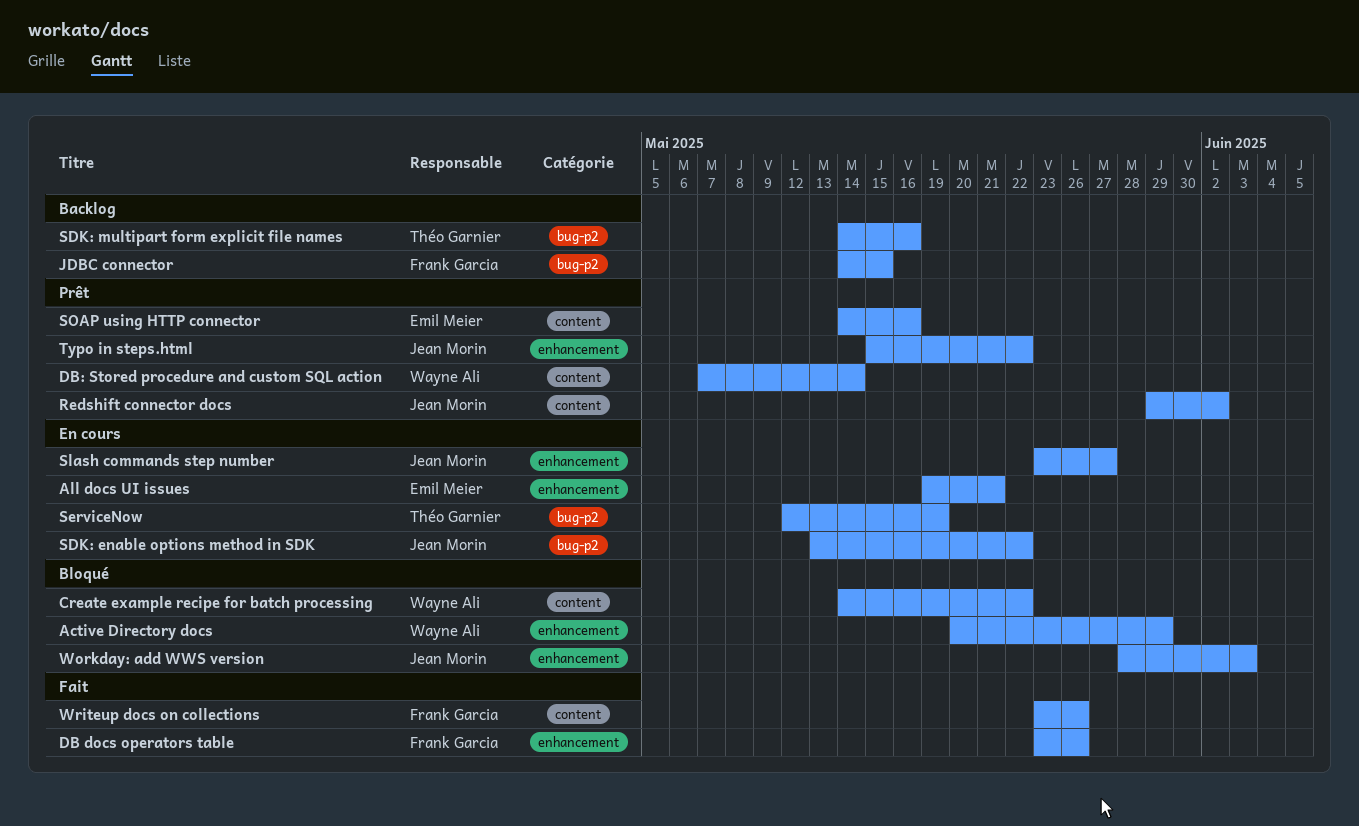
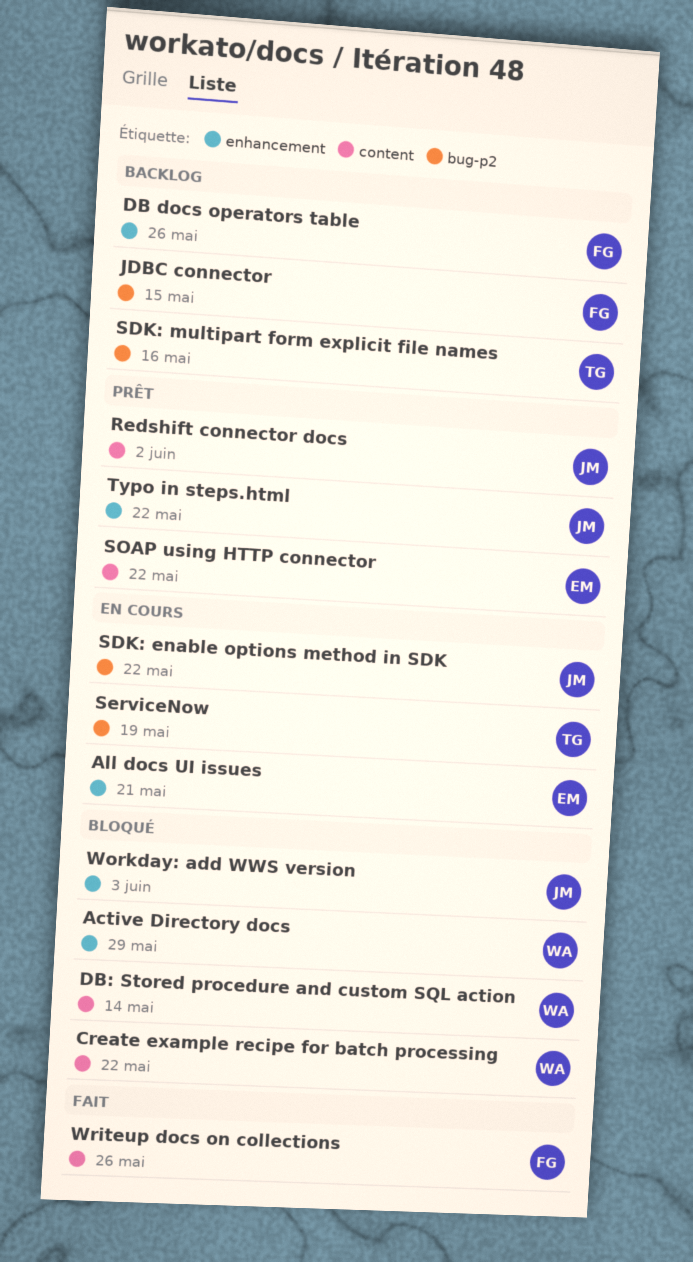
DB docs operators table, status: Fait -> Backlog
DB: Stored procedure and custom SQL action, status: Prêt -> Bloqué
Slash commands step number: present -> none
SOAP using HTTP connector, due: May 16 -> May 22

